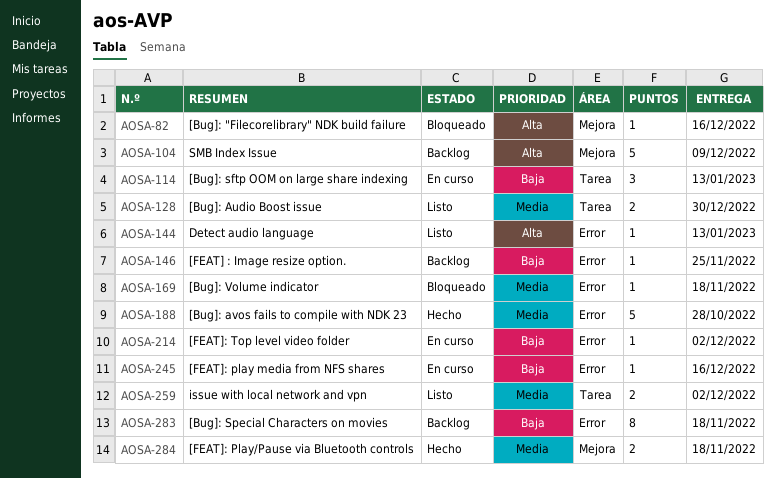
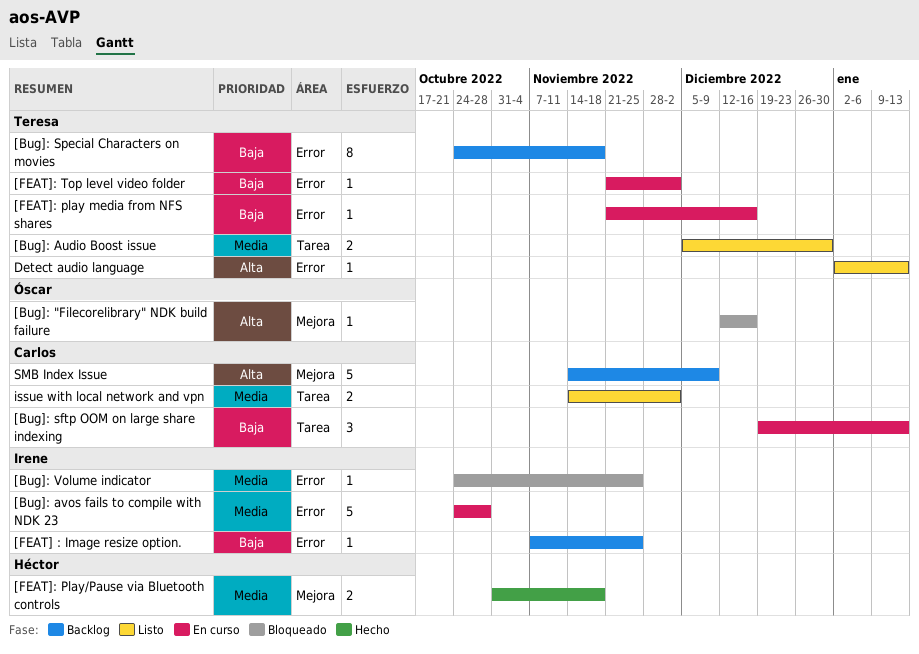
[Bug]: avos fails to compile with NDK 23, status: Hecho -> En curso
[Bug]: Volume indicator, due: Nov 18 -> Nov 25

